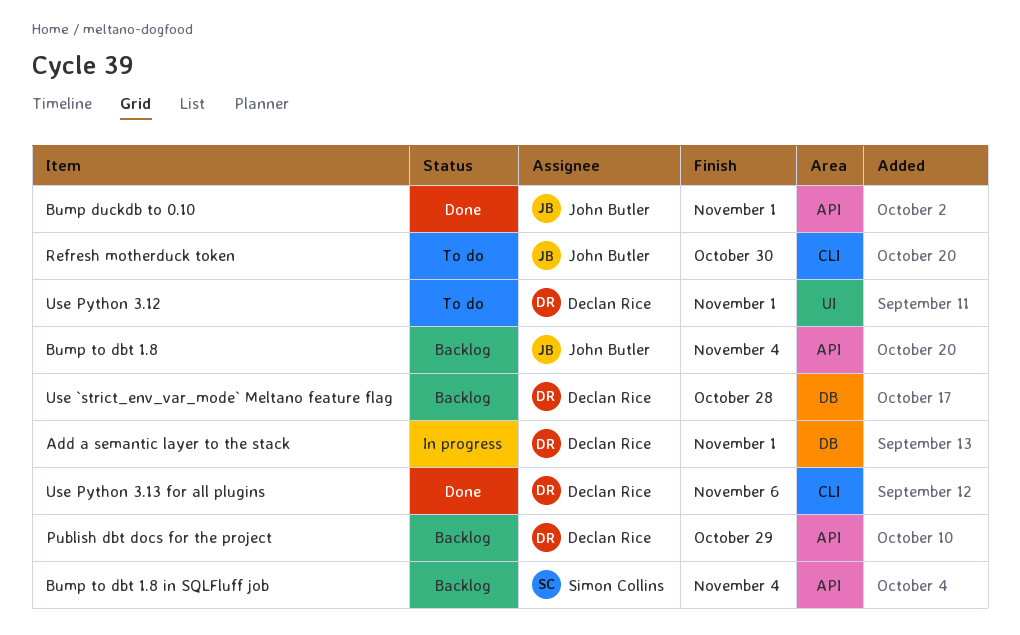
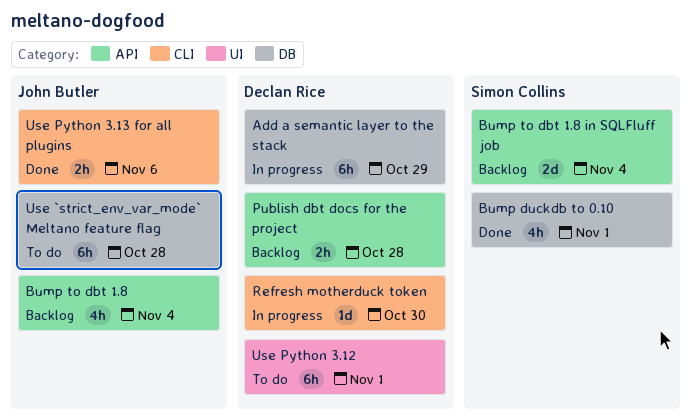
Add a semantic layer to the stack, due: Nov 1 -> Oct 29
Bump duckdb to 0.10, owner: John Butler -> Simon Collins
Bump duckdb to 0.10, label: API -> DB
Publish dbt docs for the project, due: Oct 29 -> Oct 28
Refresh motherduck token, status: To do -> In progress
Refresh motherduck token, owner: John Butler -> Declan Rice
Use `strict_env_var_mode` Meltano feature flag, status: Backlog -> To do
Use `strict_env_var_mode` Meltano feature flag, owner: Declan Rice -> John Butler
Use Python 3.13 for all plugins, owner: Declan Rice -> John Butler

